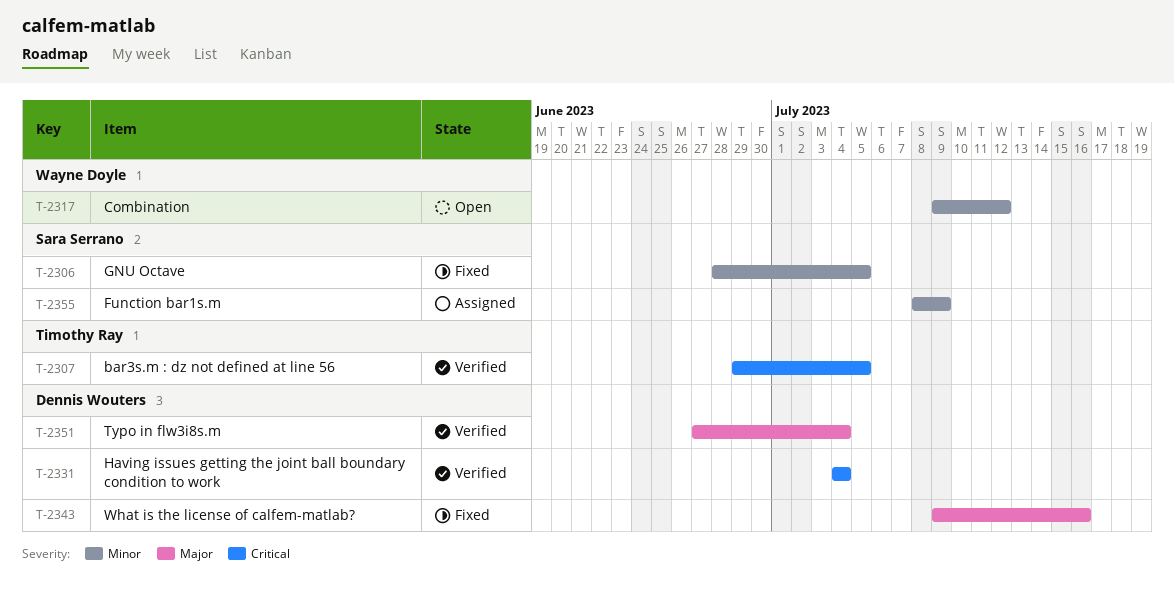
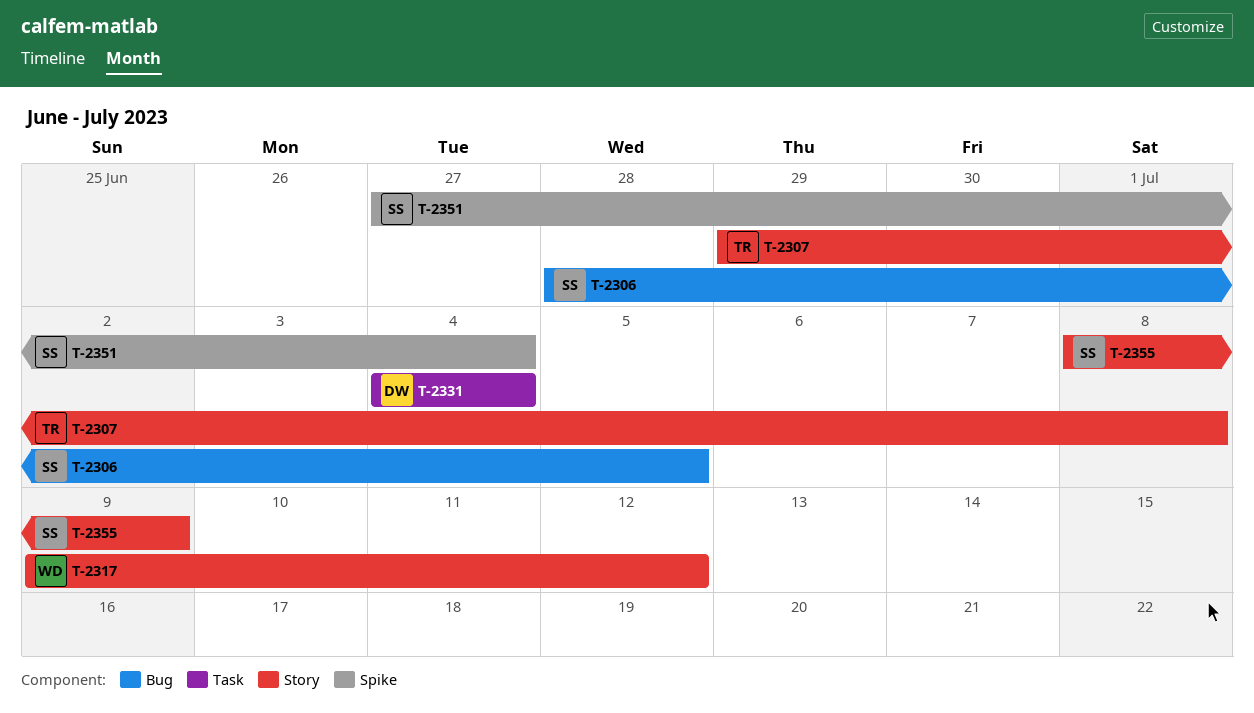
T-2307, due: Jul 5 -> Jul 8
T-2343: present -> none
T-2351, owner: Dennis Wouters -> Sara Serrano

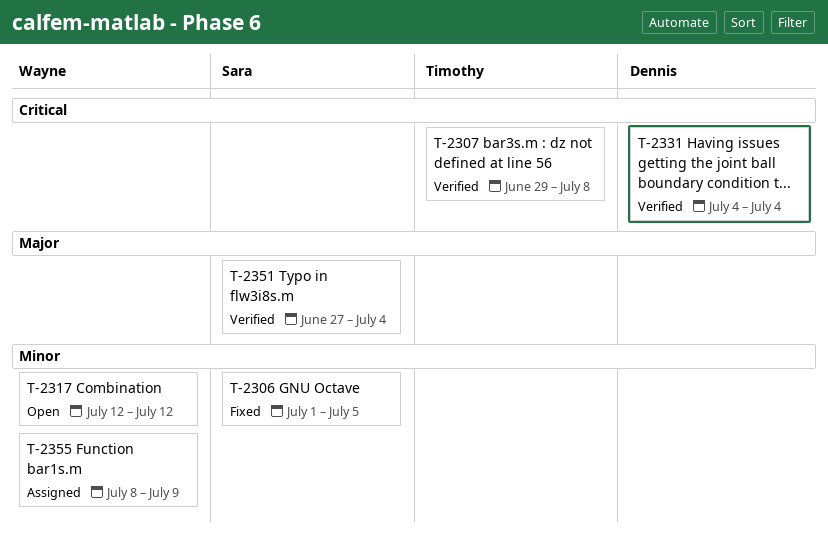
T-2306, start: Jun 28 -> Jul 1
T-2317, start: Jul 9 -> Jul 12
T-2355, owner: Sara -> Wayne

